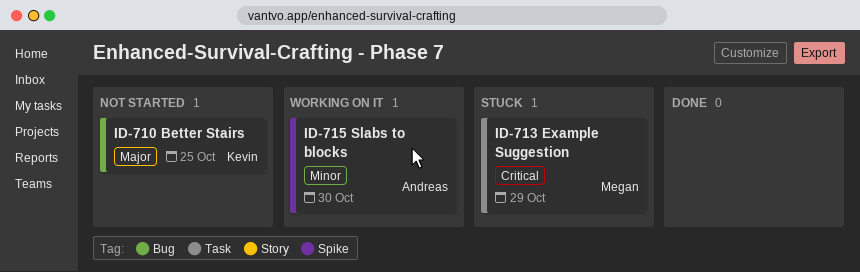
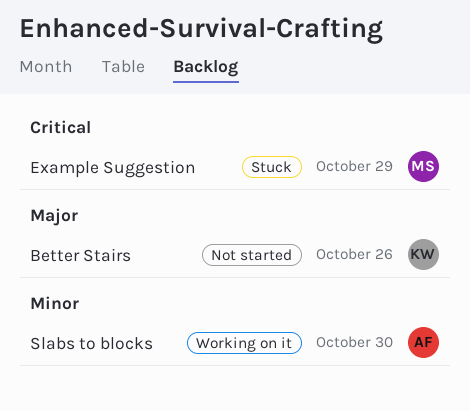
Better Stairs, due: Oct 25 -> Oct 26

